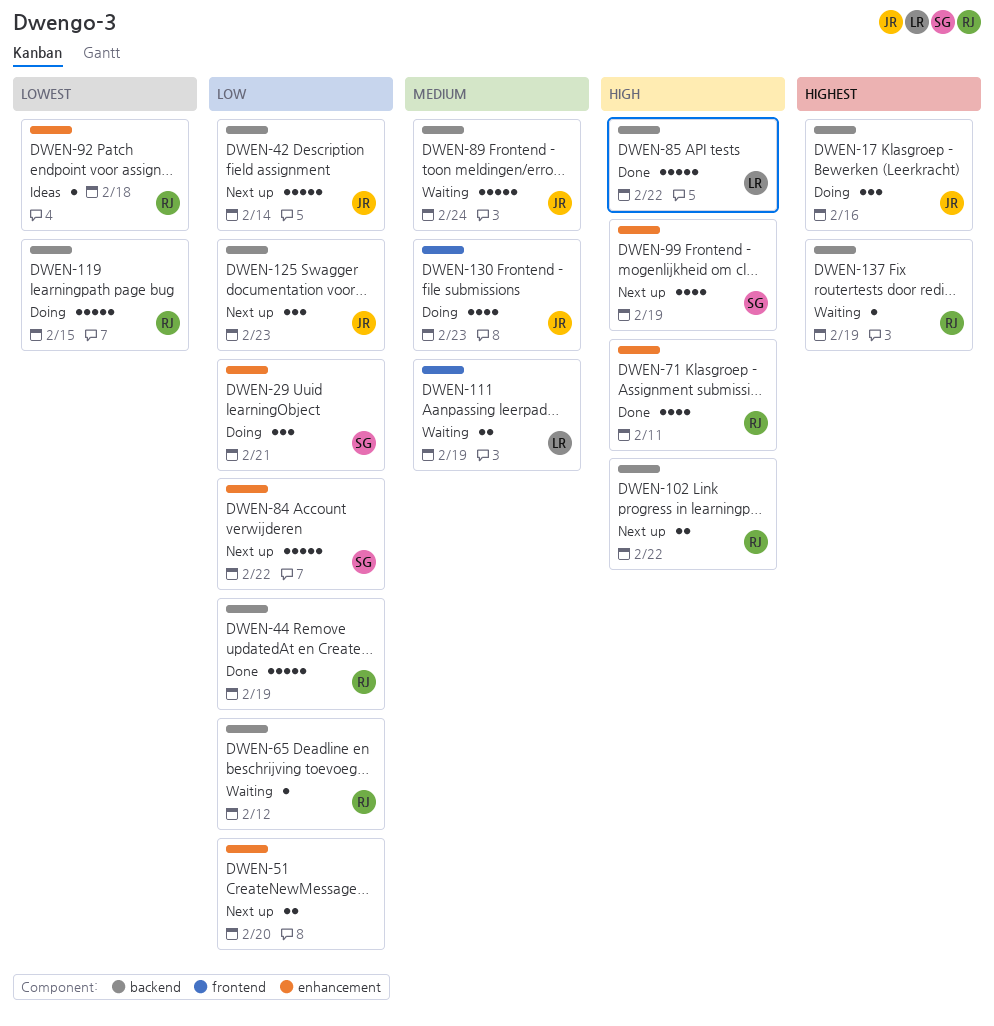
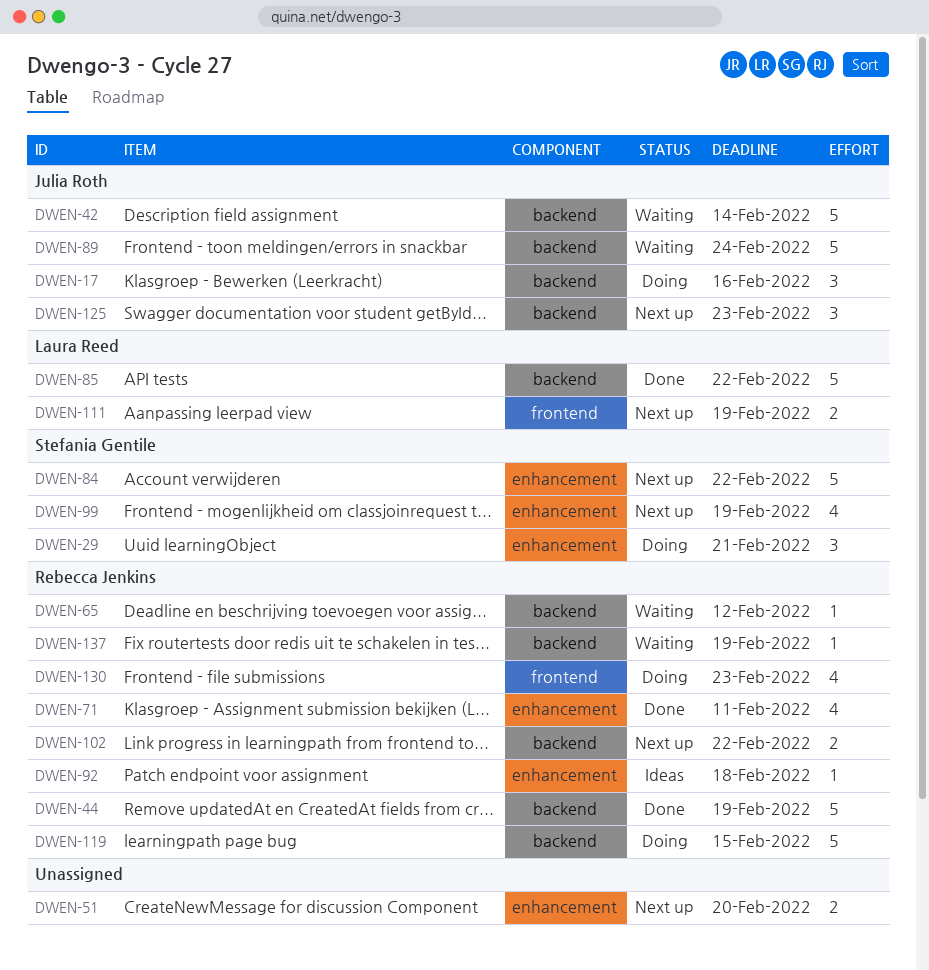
DWEN-42, status: Next up -> Waiting
DWEN-111, status: Waiting -> Next up
DWEN-130, owner: Julia Roth -> Rebecca Jenkins

